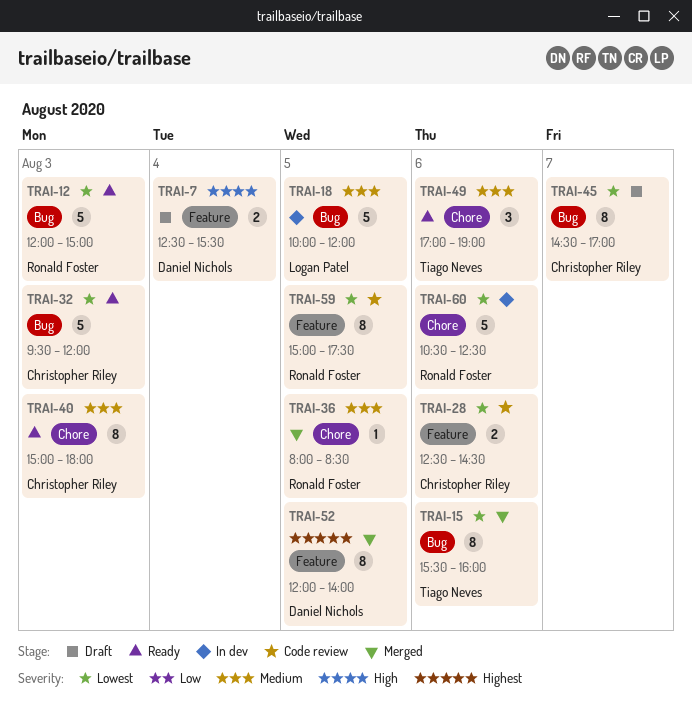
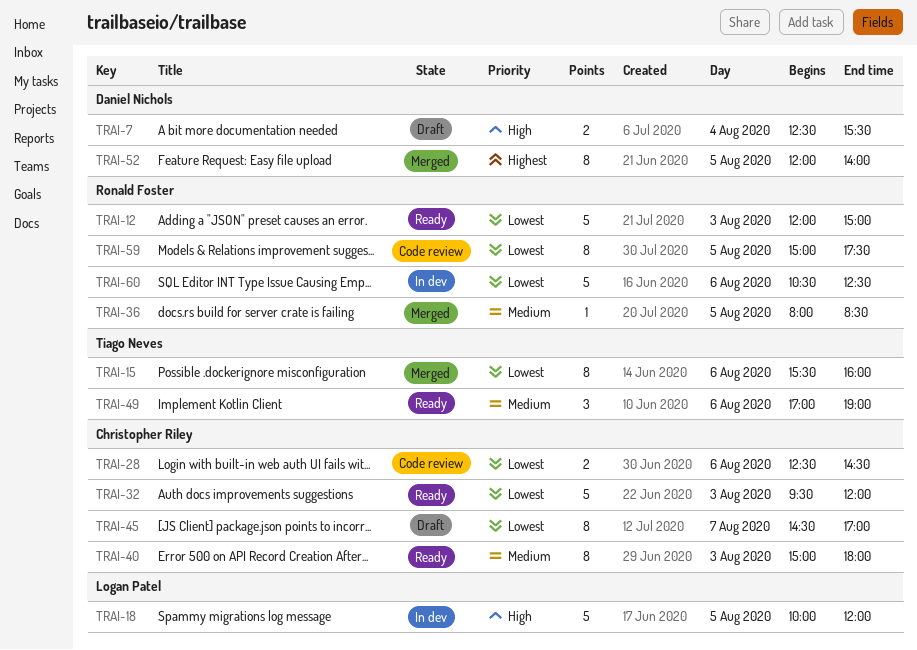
TRAI-18, priority: Medium -> High

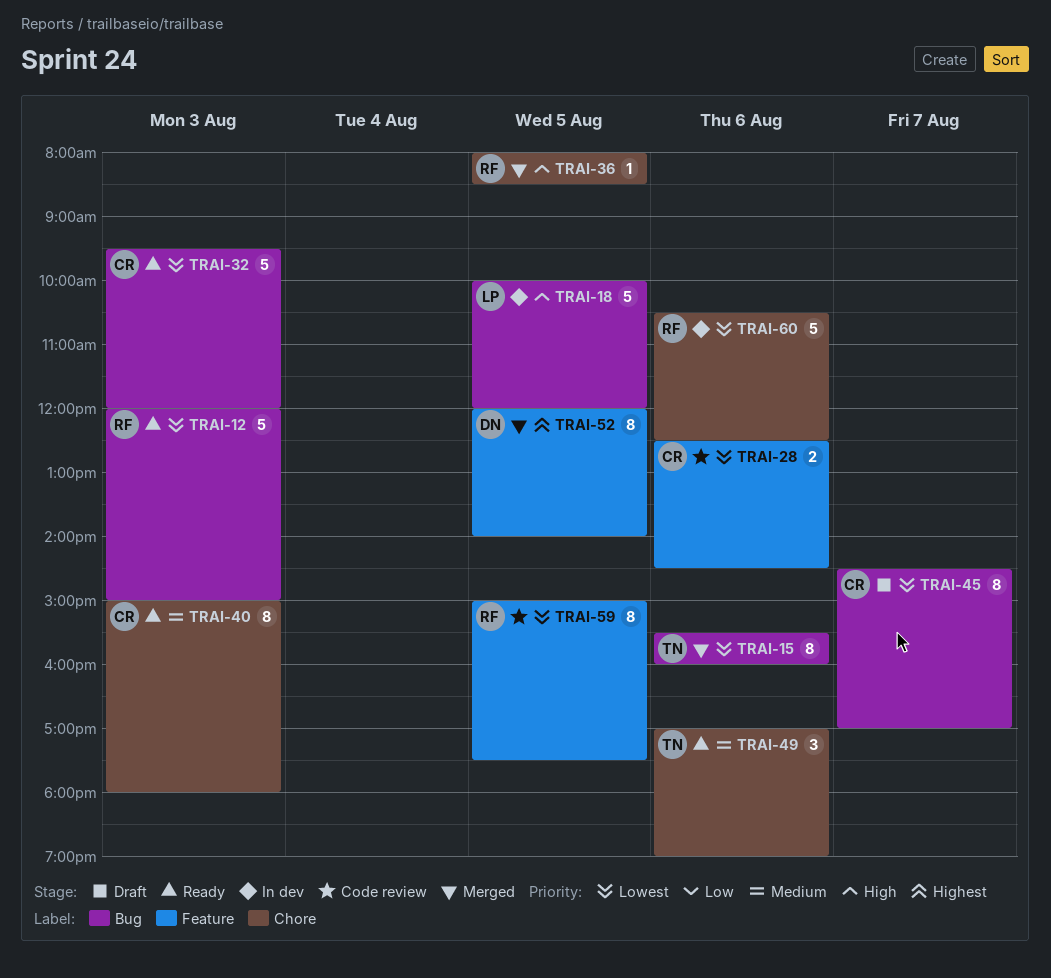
TRAI-7: present -> none
TRAI-36, priority: Medium -> High

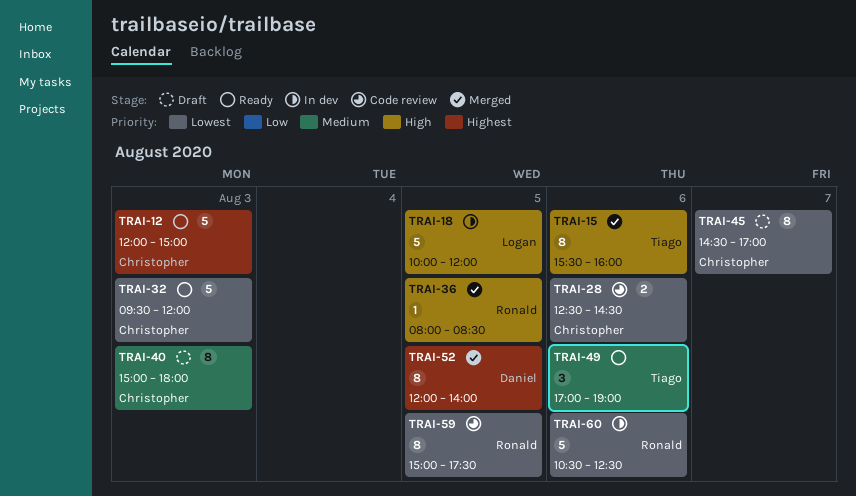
TRAI-12, owner: Ronald -> Christopher
TRAI-12, priority: Lowest -> Highest
TRAI-15, priority: Lowest -> High
TRAI-40, status: Ready -> Draft

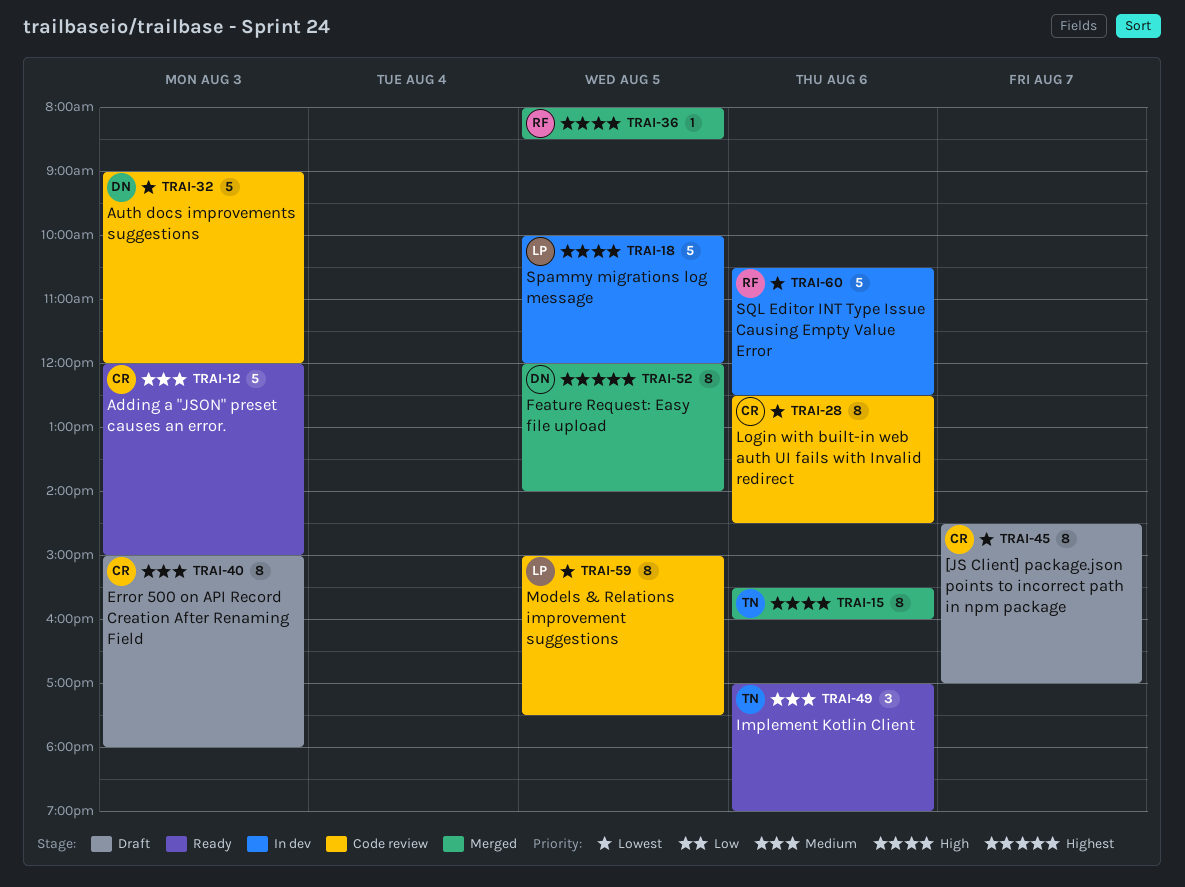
TRAI-12, priority: Highest -> Medium
TRAI-28, estimate: 2 -> 8
TRAI-32, status: Ready -> Code review
TRAI-32, owner: Christopher -> Daniel
TRAI-32, begins: 09:30 -> 09:00
TRAI-59, owner: Ronald -> Logan

